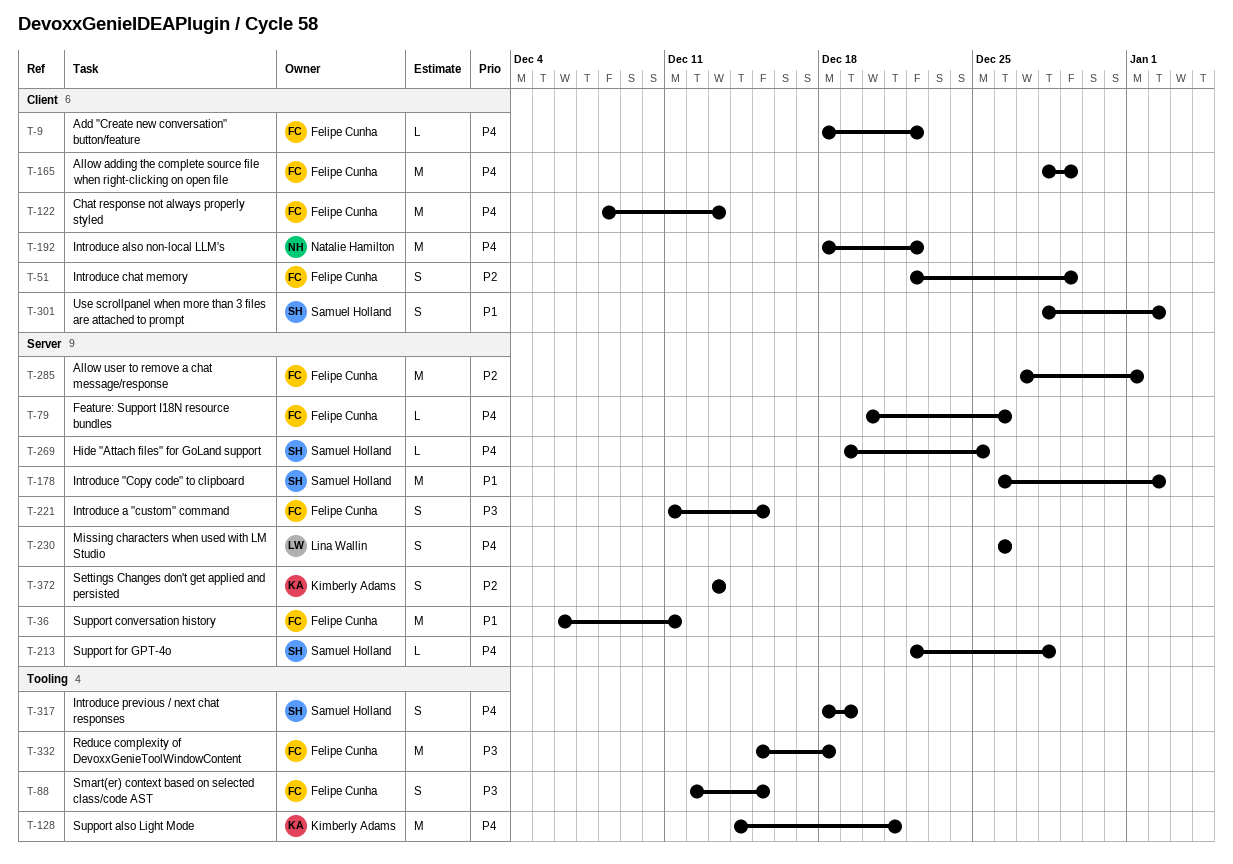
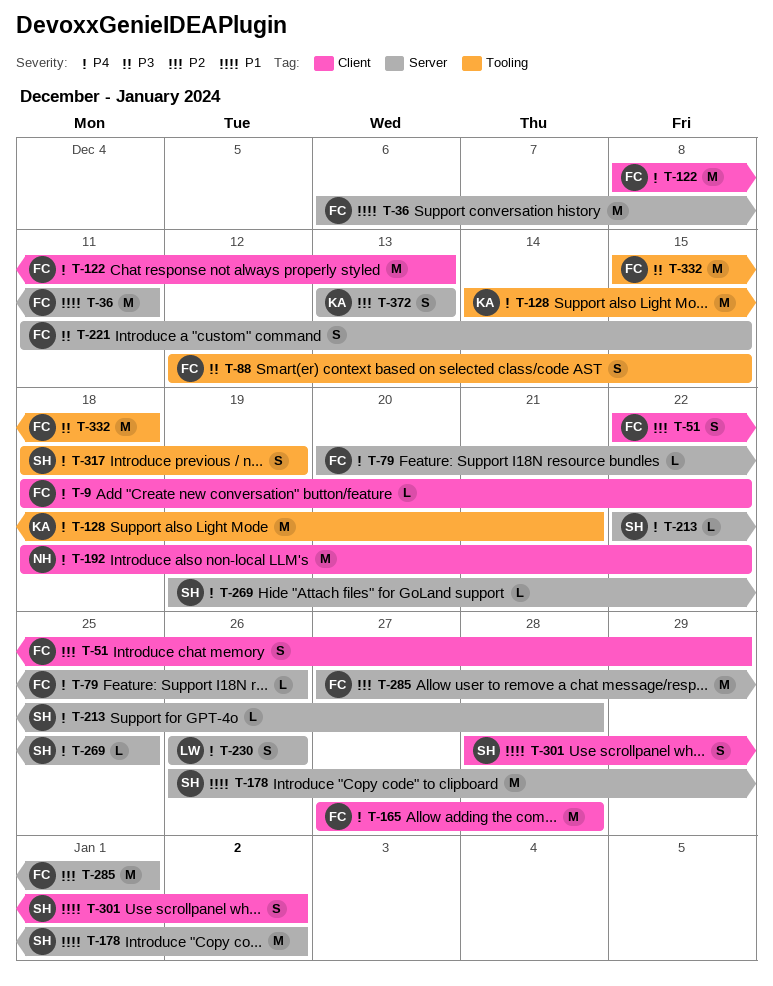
T-165, start: Dec 28 -> Dec 27
T-165, due: Dec 29 -> Dec 28

